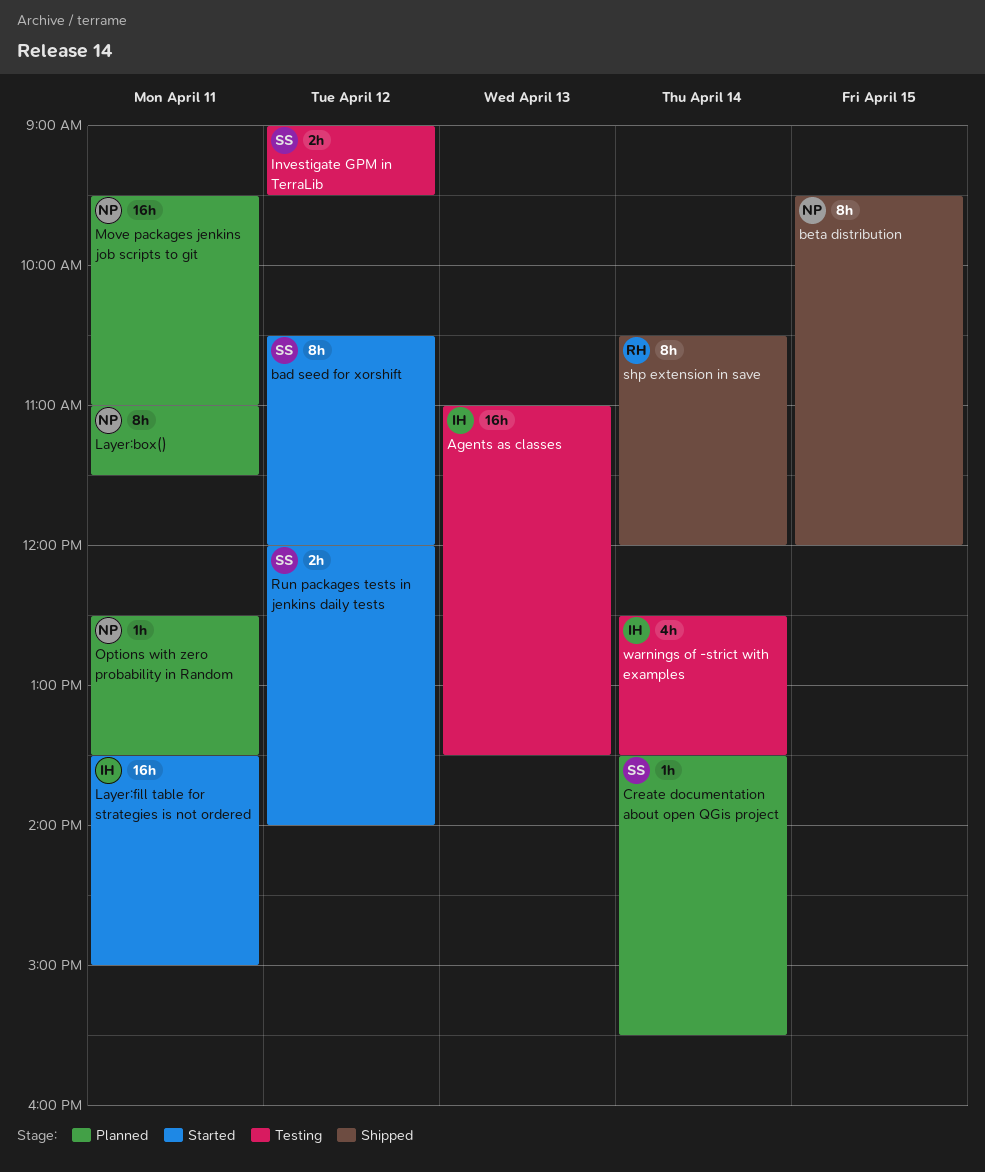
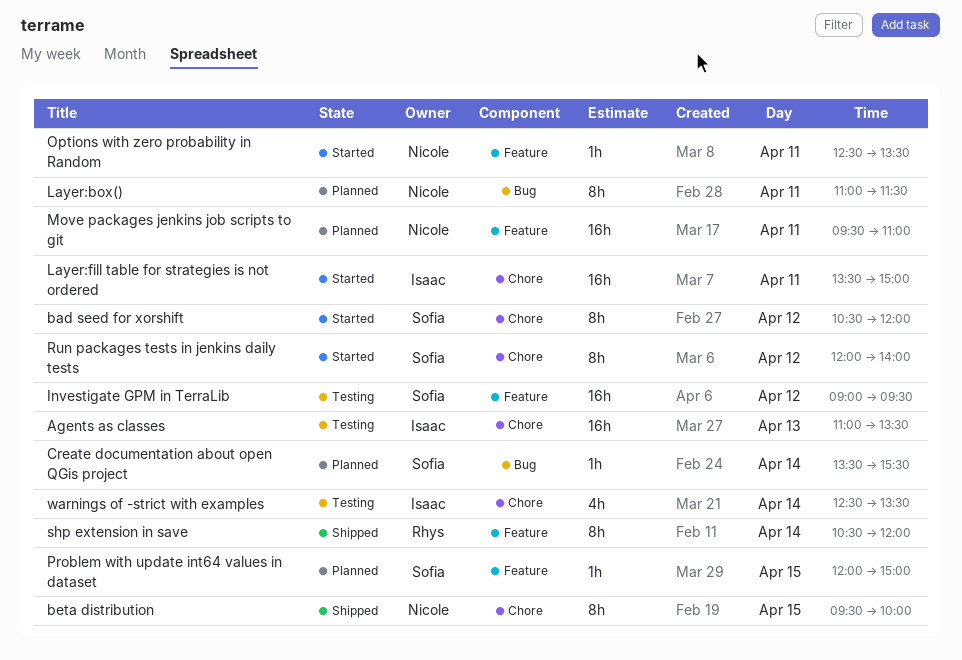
beta distribution, ends: 12:00 -> 10:00
Investigate GPM in TerraLib, estimate: 2h -> 16h
Options with zero probability in Random, status: Planned -> Started
Problem with update int64 values in dataset: none -> present
Run packages tests in jenkins daily tests, estimate: 2h -> 8h

